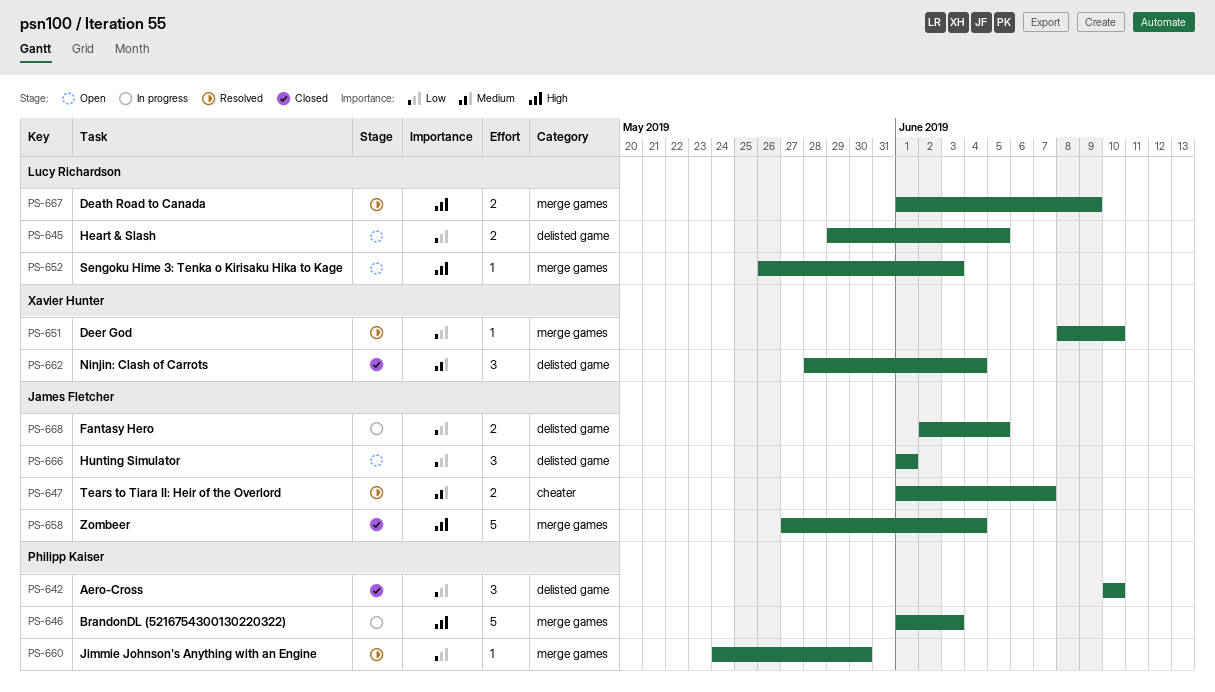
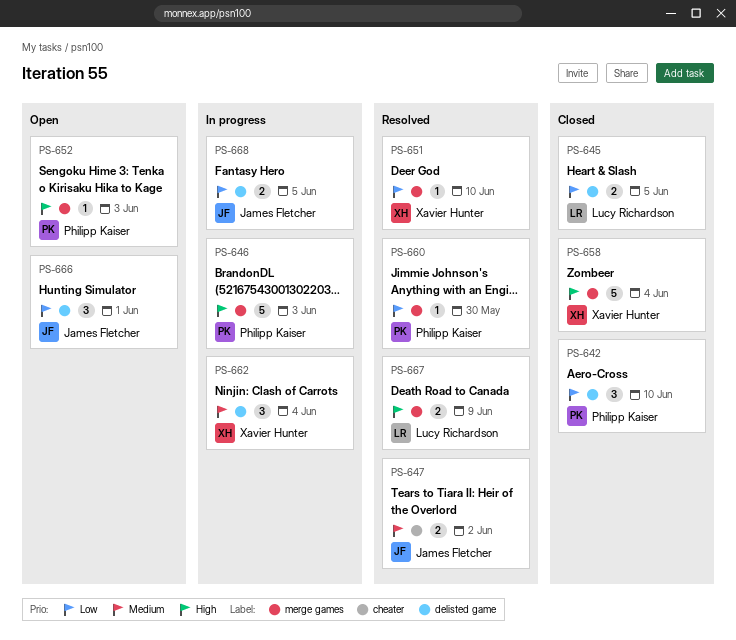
PS-645, status: Open -> Closed
PS-647, due: Jun 7 -> Jun 2
PS-652, owner: Lucy Richardson -> Philipp Kaiser
PS-658, owner: James Fletcher -> Xavier Hunter
PS-662, status: Closed -> In progress

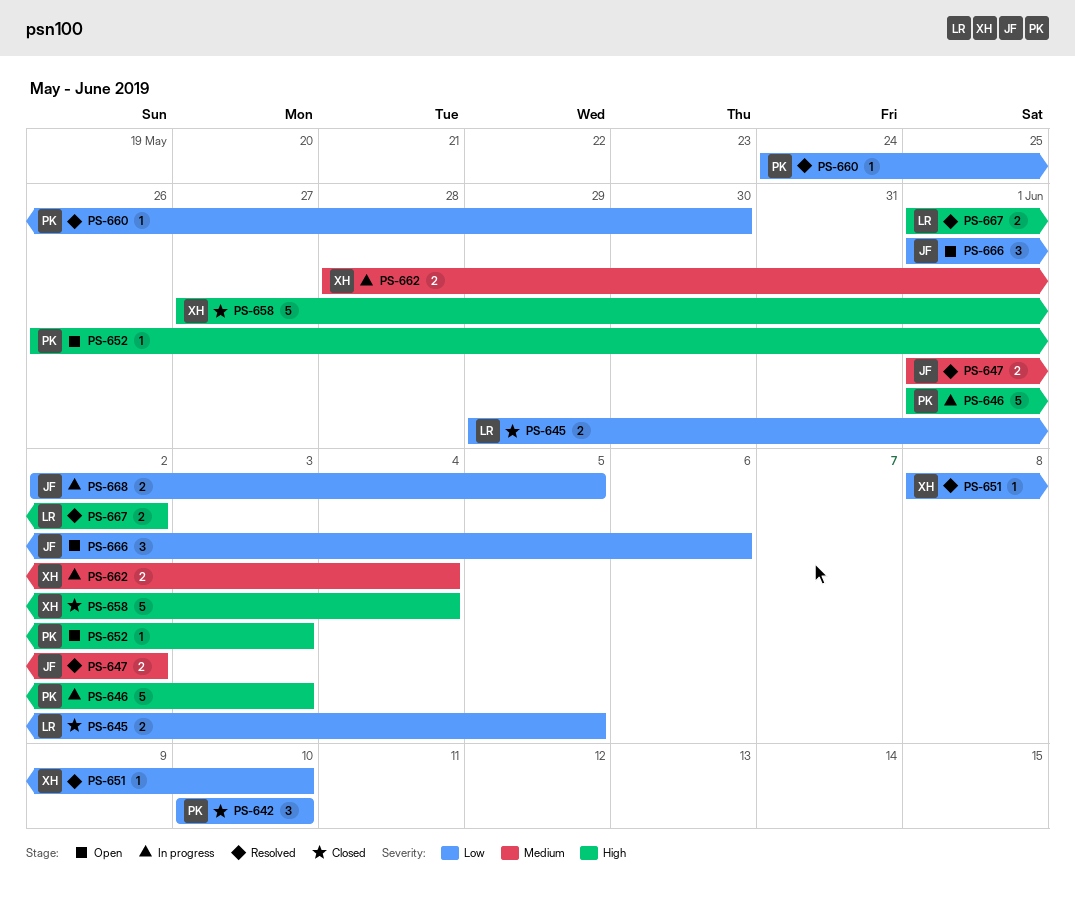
PS-662, estimate: 3 -> 2
PS-666, due: Jun 1 -> Jun 6
PS-667, due: Jun 9 -> Jun 2

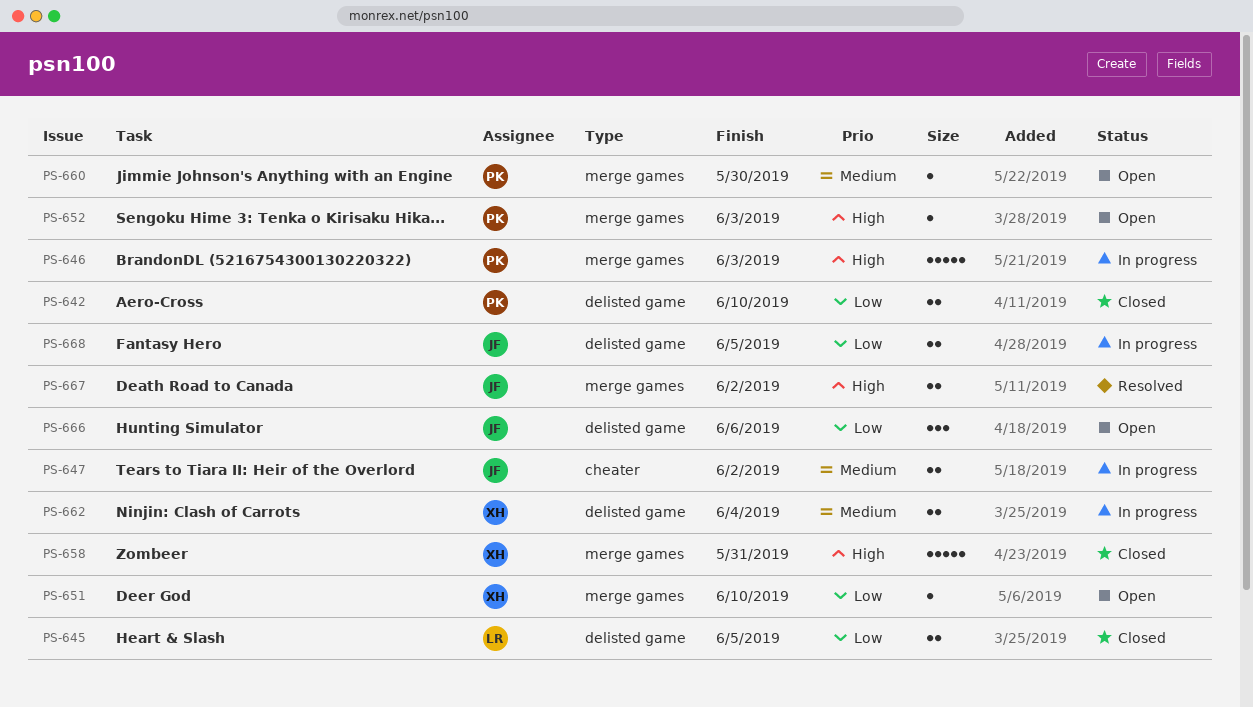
PS-642, estimate: 3 -> 2
PS-647, status: Resolved -> In progress
PS-651, status: Resolved -> Open
PS-658, due: Jun 4 -> May 31
PS-660, status: Resolved -> Open
PS-660, priority: Low -> Medium
PS-667, owner: LR -> JF

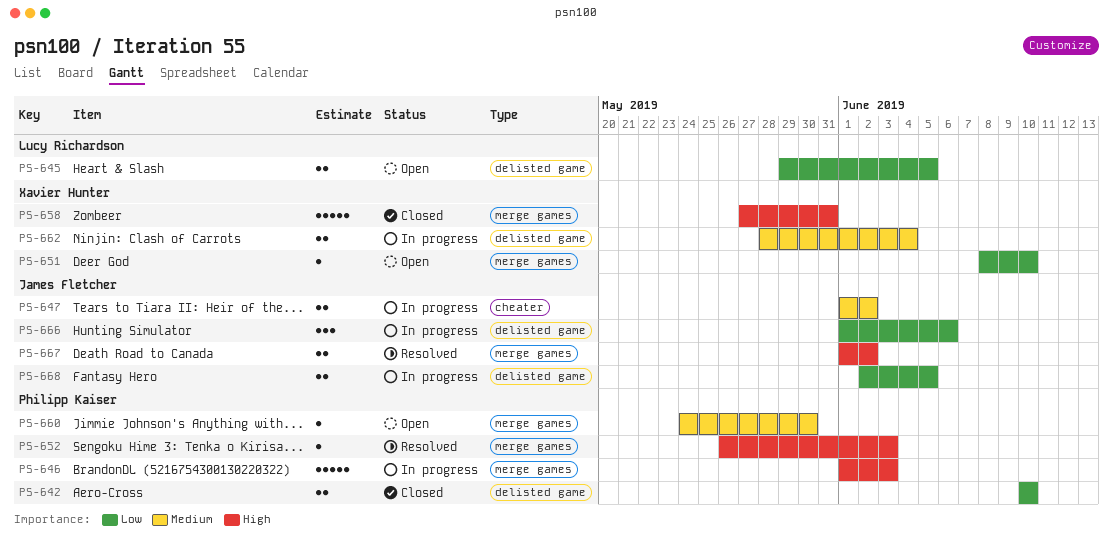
PS-645, status: Closed -> Open
PS-652, status: Open -> Resolved
PS-666, status: Open -> In progress

